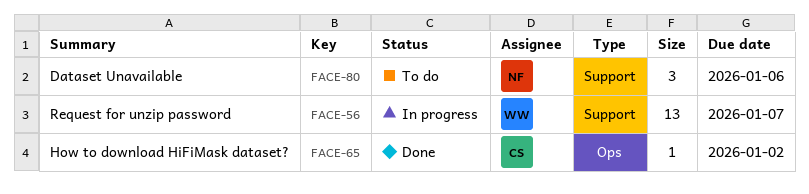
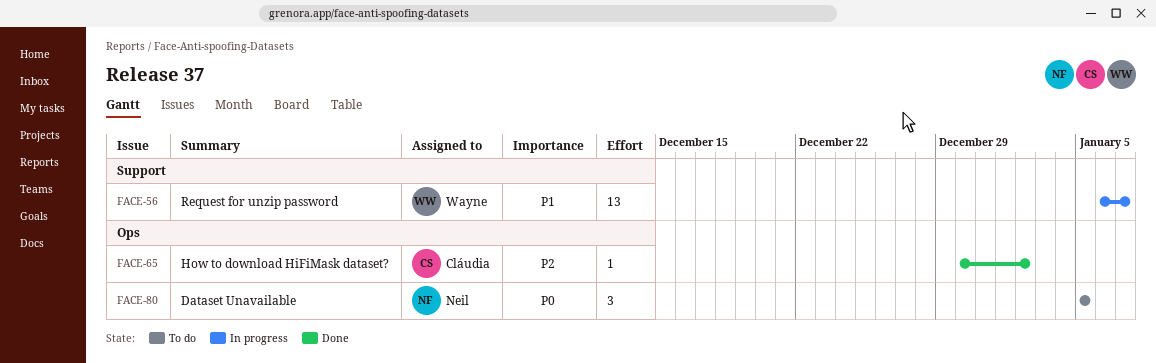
FACE-80, label: Support -> Ops
FACE-80, due: Jan 6 -> Jan 5

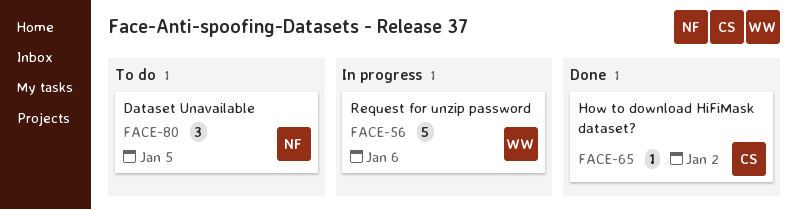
FACE-56, estimate: 13 -> 5
FACE-56, due: Jan 7 -> Jan 6

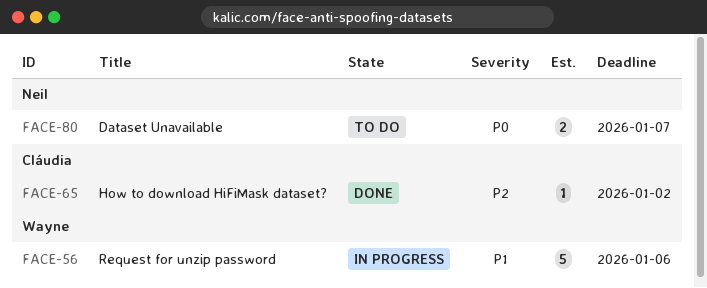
FACE-80, estimate: 3 -> 2
FACE-80, due: Jan 5 -> Jan 7

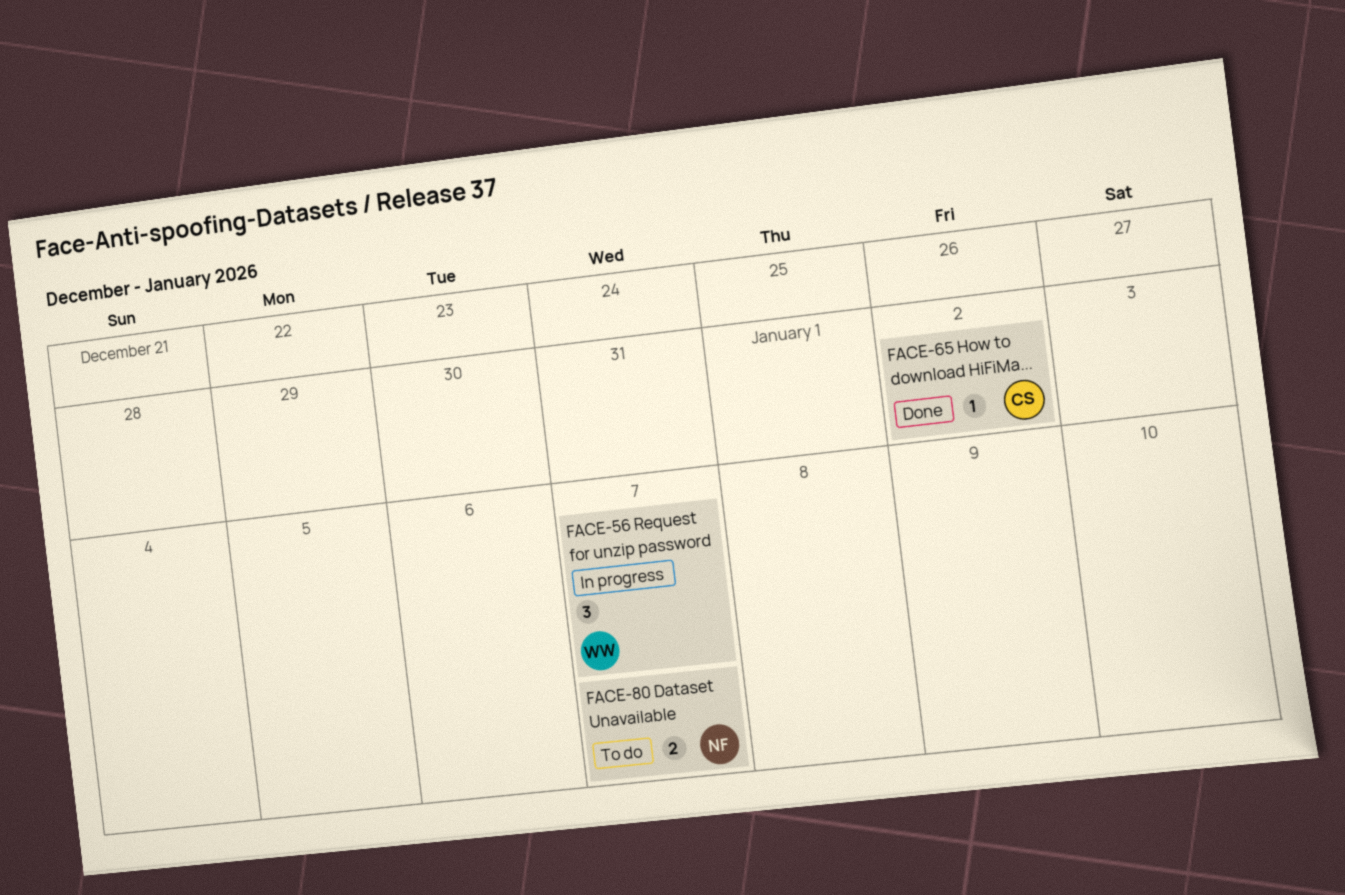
FACE-56, estimate: 5 -> 3
FACE-56, due: Jan 6 -> Jan 7

